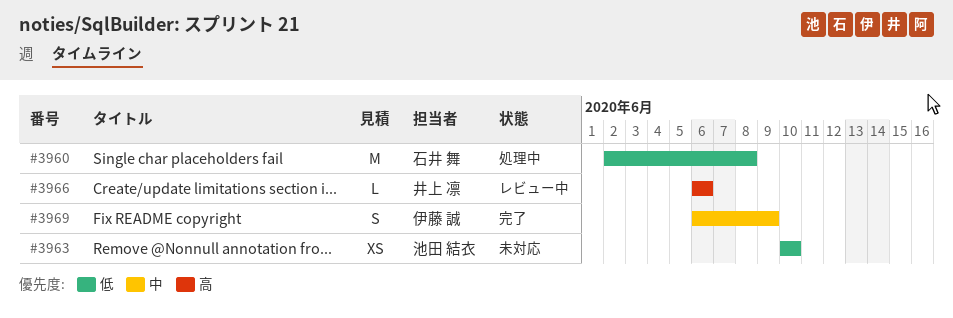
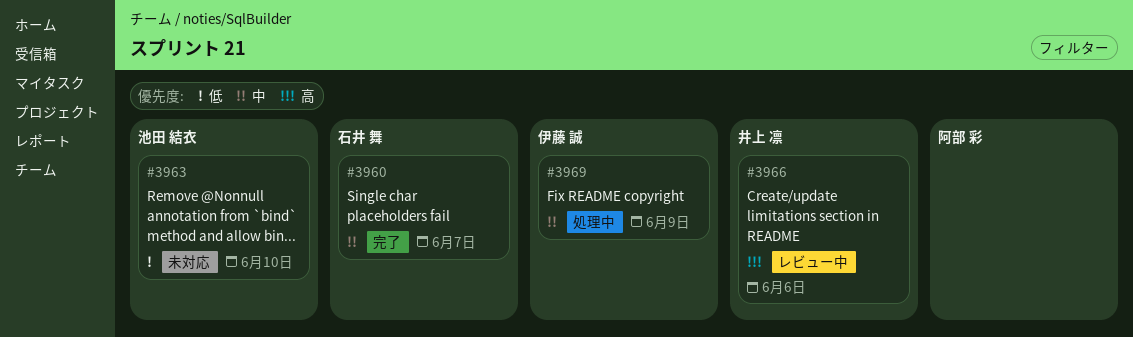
#3960, status: 処理中 -> 完了
#3960, priority: 低 -> 中
#3960, due: Jun 8 -> Jun 7
#3969, status: 完了 -> 処理中

